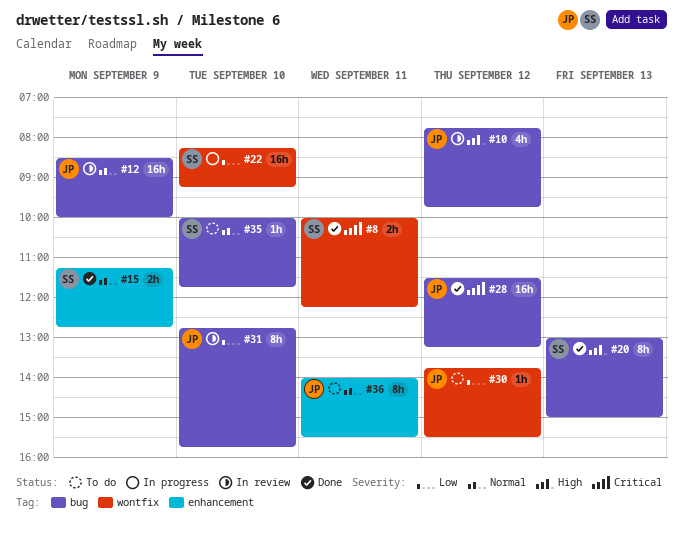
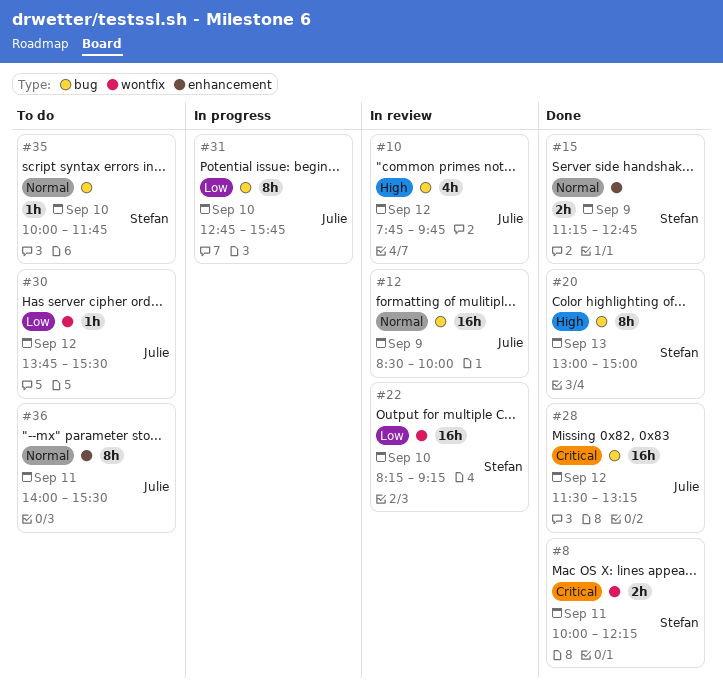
#22, status: In progress -> In review
#31, status: In review -> In progress

